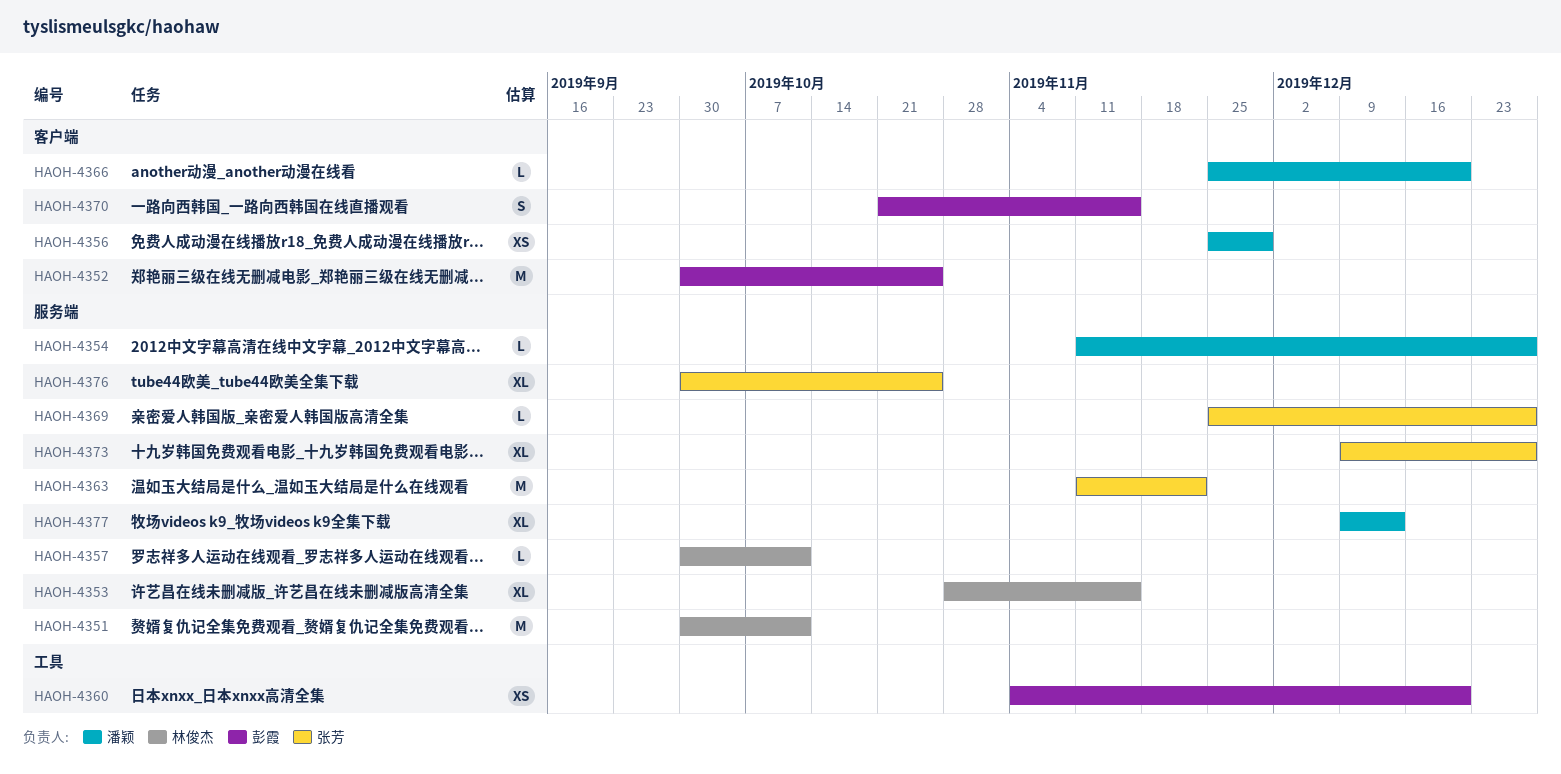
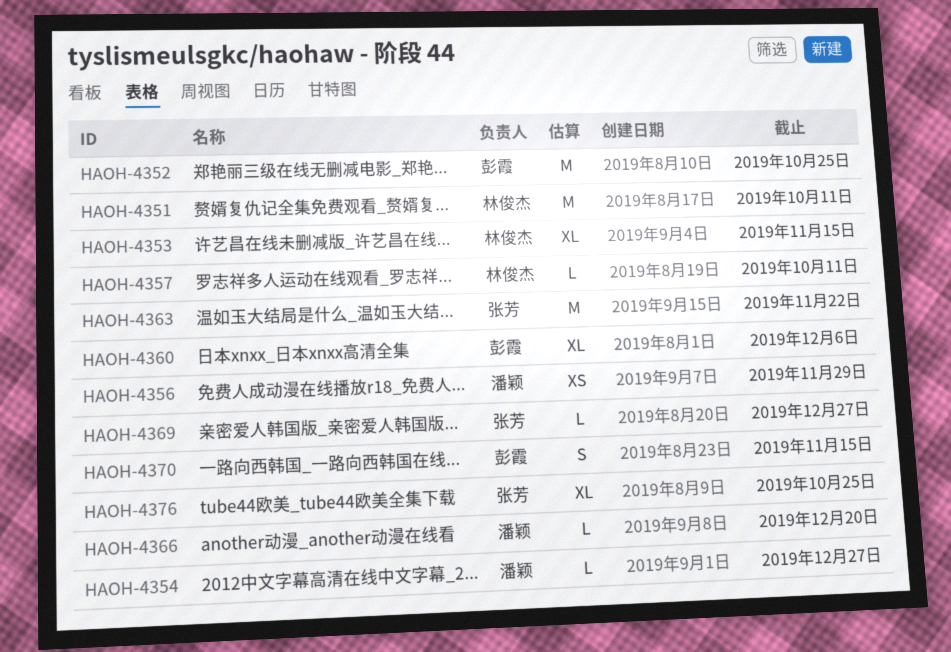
HAOH-4360, estimate: XS -> XL
HAOH-4360, due: Dec 20 -> Dec 6
HAOH-4373: present -> none
HAOH-4377: present -> none

